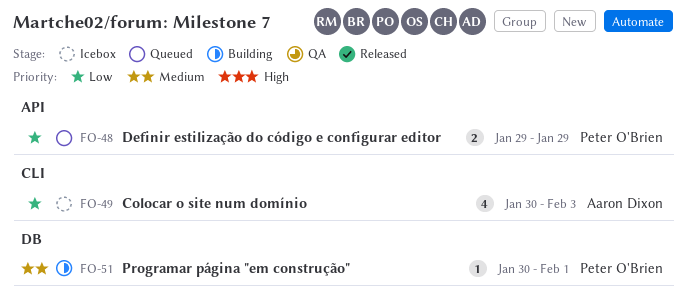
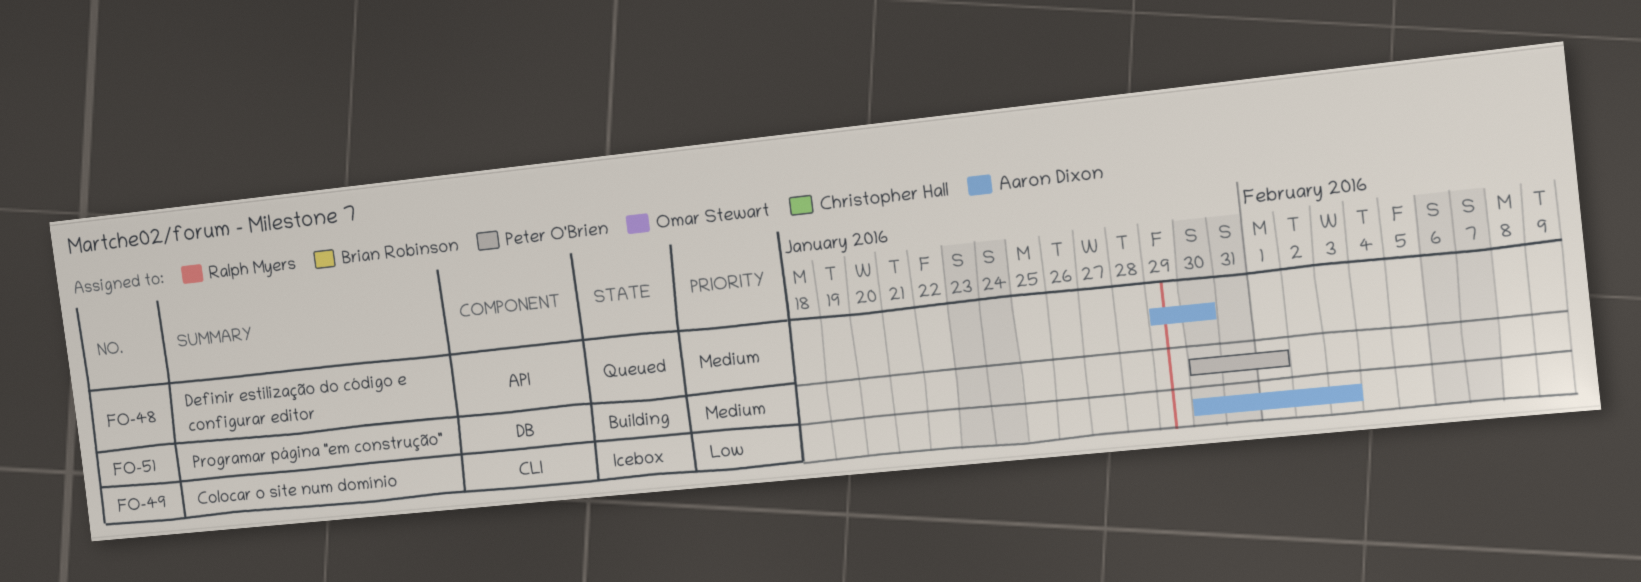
FO-48, owner: Peter O'Brien -> Aaron Dixon
FO-48, priority: Low -> Medium
FO-48, due: Jan 29 -> Jan 30

